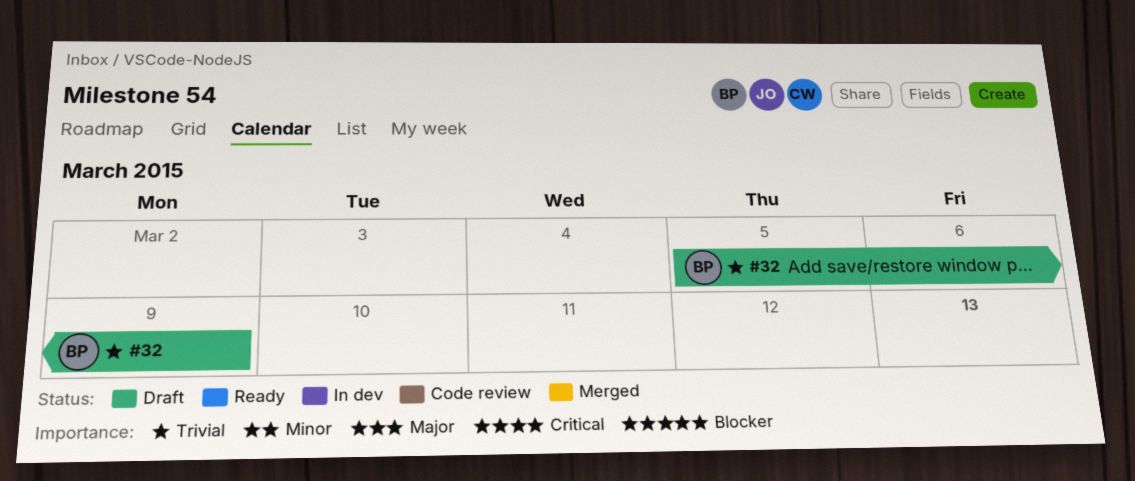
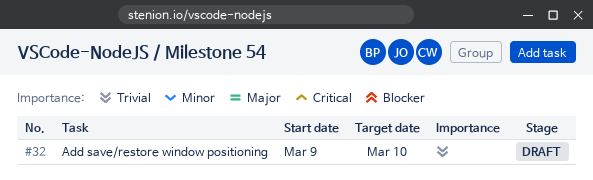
#32, start: Mar 5 -> Mar 9
#32, due: Mar 9 -> Mar 10

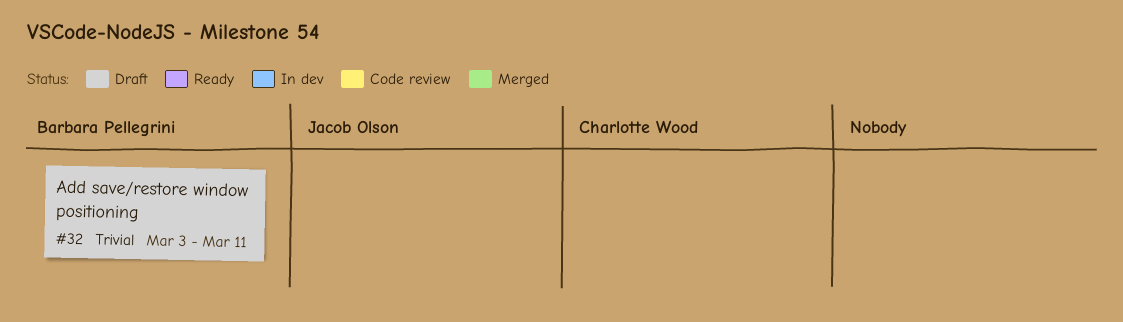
#32, start: Mar 9 -> Mar 3
#32, due: Mar 10 -> Mar 11

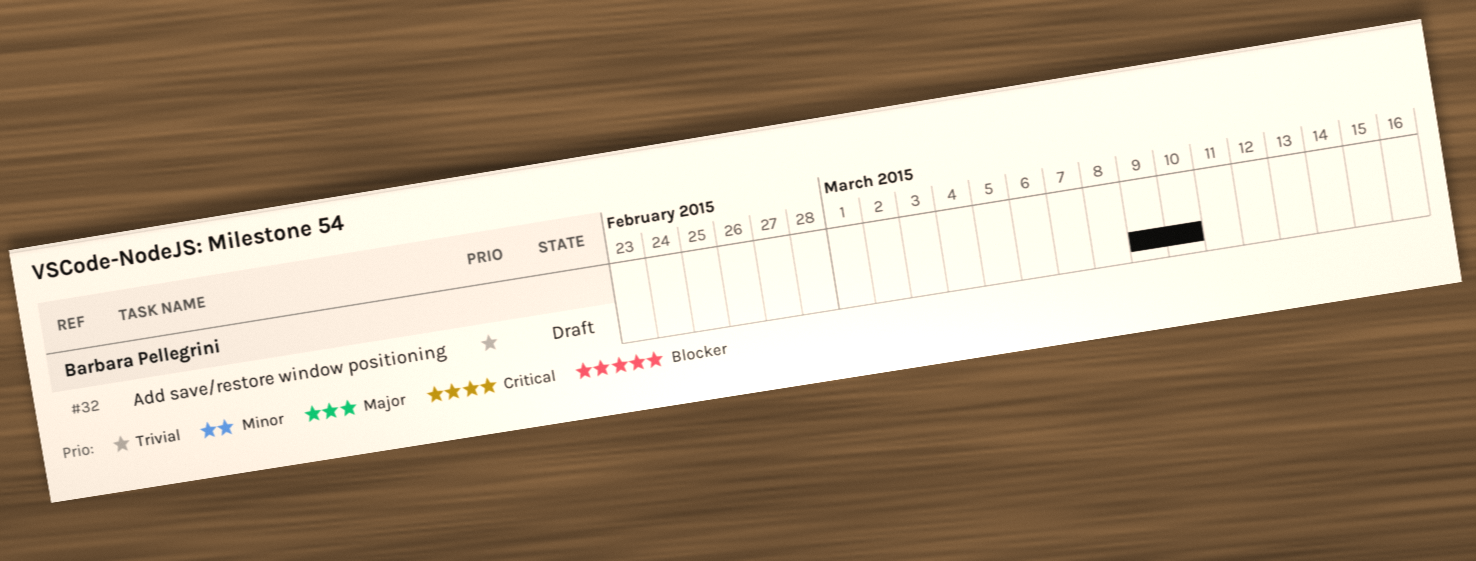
#32, start: Mar 3 -> Mar 9
#32, due: Mar 11 -> Mar 10

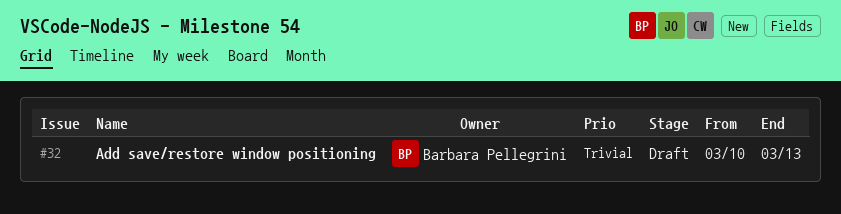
#32, start: Mar 9 -> Mar 10
#32, due: Mar 10 -> Mar 13

